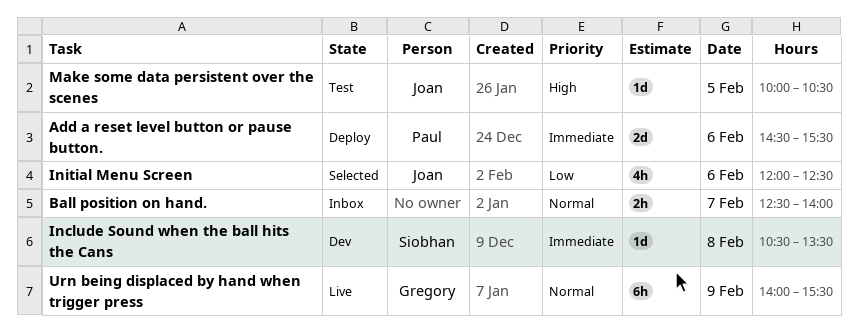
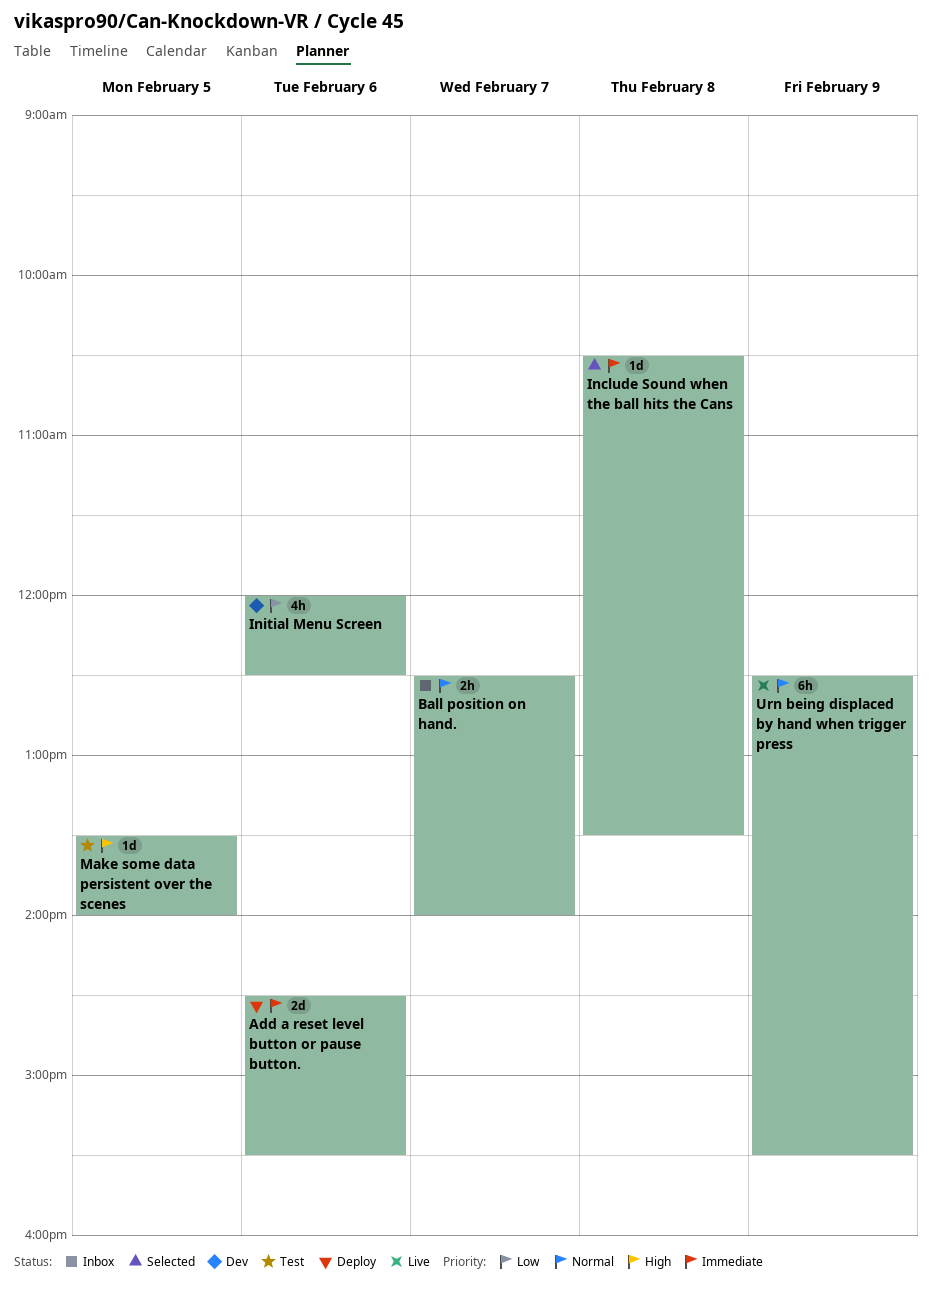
Include Sound when the ball hits the Cans, status: Dev -> Selected
Initial Menu Screen, status: Selected -> Dev
Make some data persistent over the scenes, begins: 10:00 -> 13:30
Make some data persistent over the scenes, ends: 10:30 -> 14:00
Urn being displaced by hand when trigger press, begins: 14:00 -> 12:30

